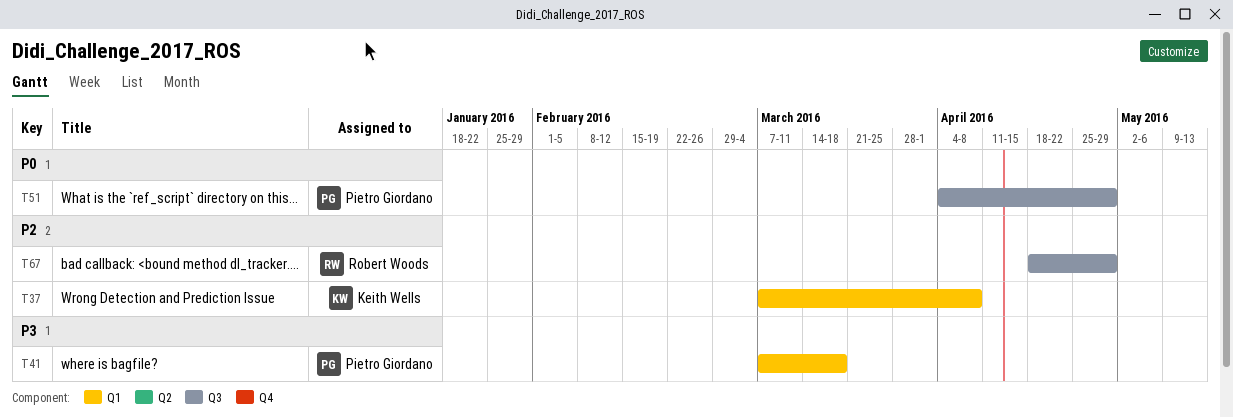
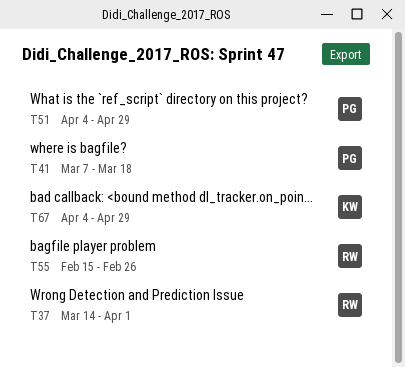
T37, owner: Keith Wells -> Robert Woods
T37, start: Mar 7 -> Mar 14
T37, due: Apr 8 -> Apr 1
T55: none -> present
T67, owner: Robert Woods -> Keith Wells
T67, start: Apr 18 -> Apr 4

